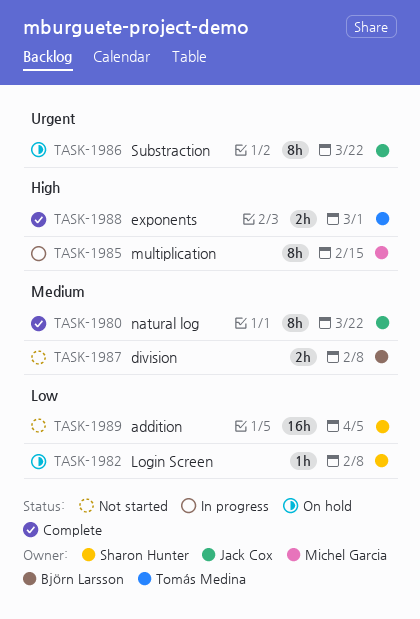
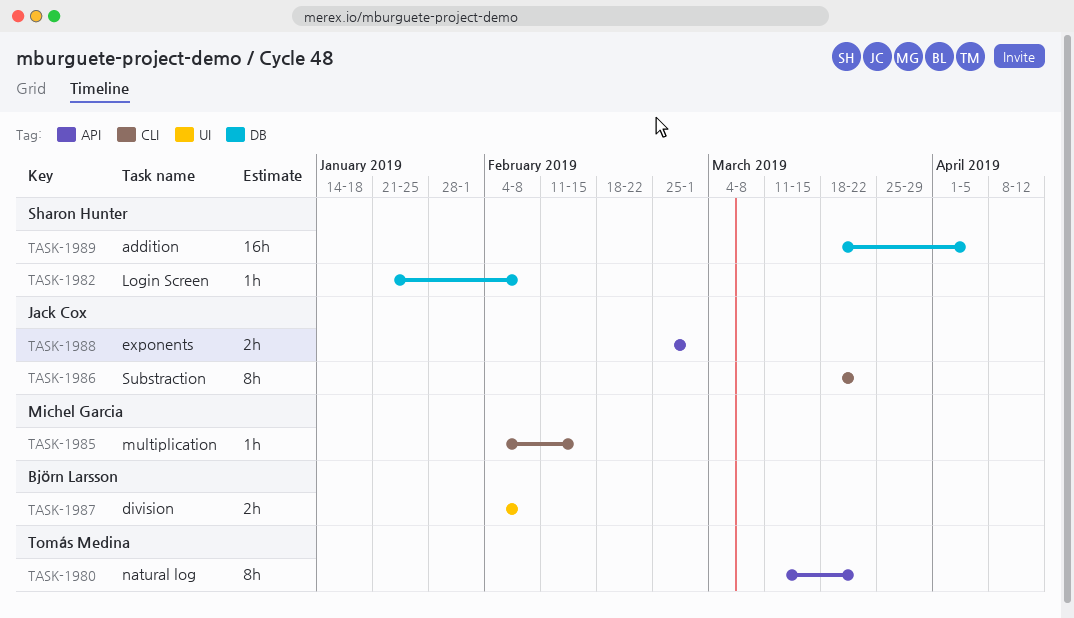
TASK-1980, owner: Jack Cox -> Tomás Medina
TASK-1985, estimate: 8h -> 1h
TASK-1988, owner: Tomás Medina -> Jack Cox

